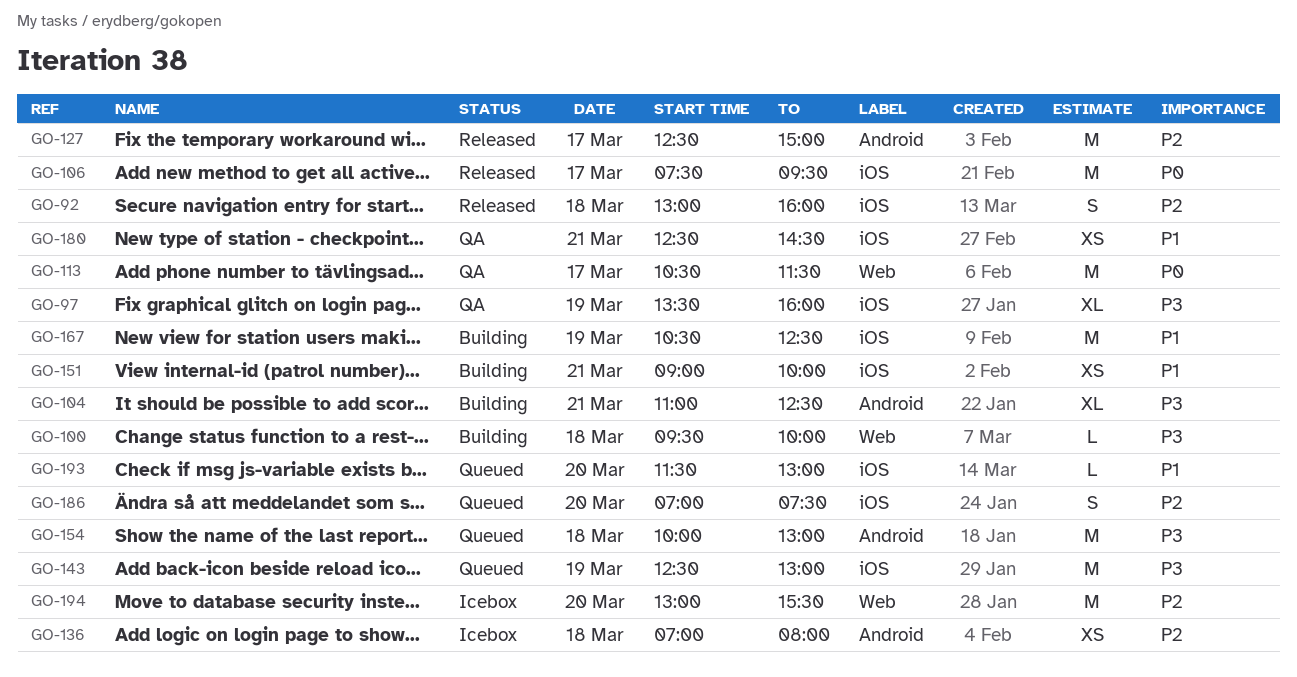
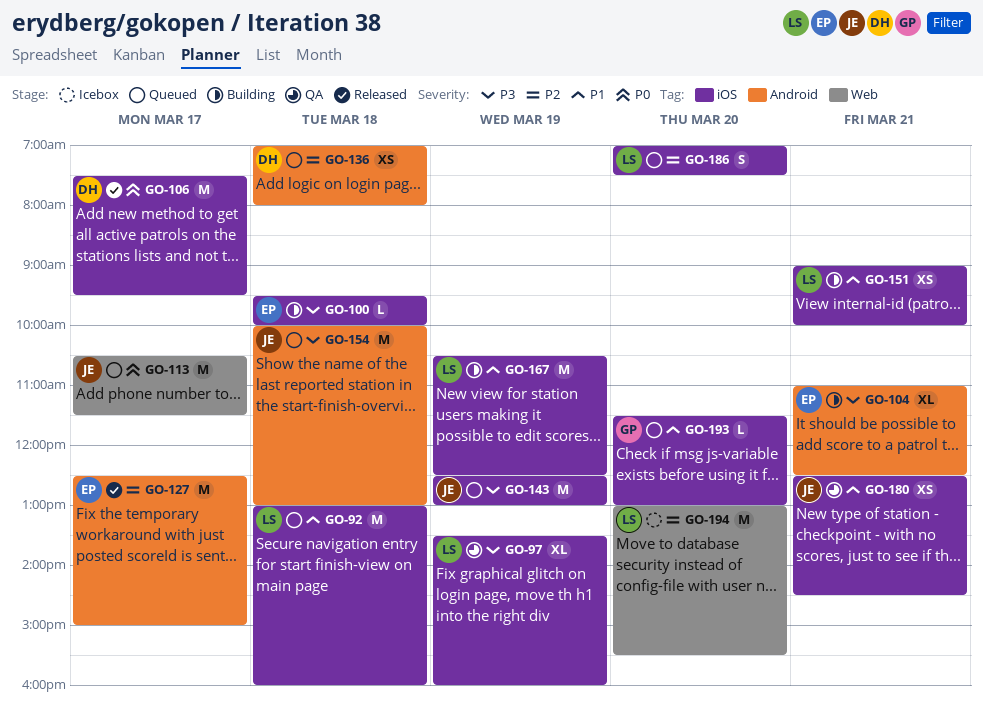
GO-92, status: Released -> Queued
GO-92, priority: P2 -> P1
GO-92, estimate: S -> M
GO-100, label: Web -> iOS
GO-113, status: QA -> Queued
GO-136, status: Icebox -> Queued

